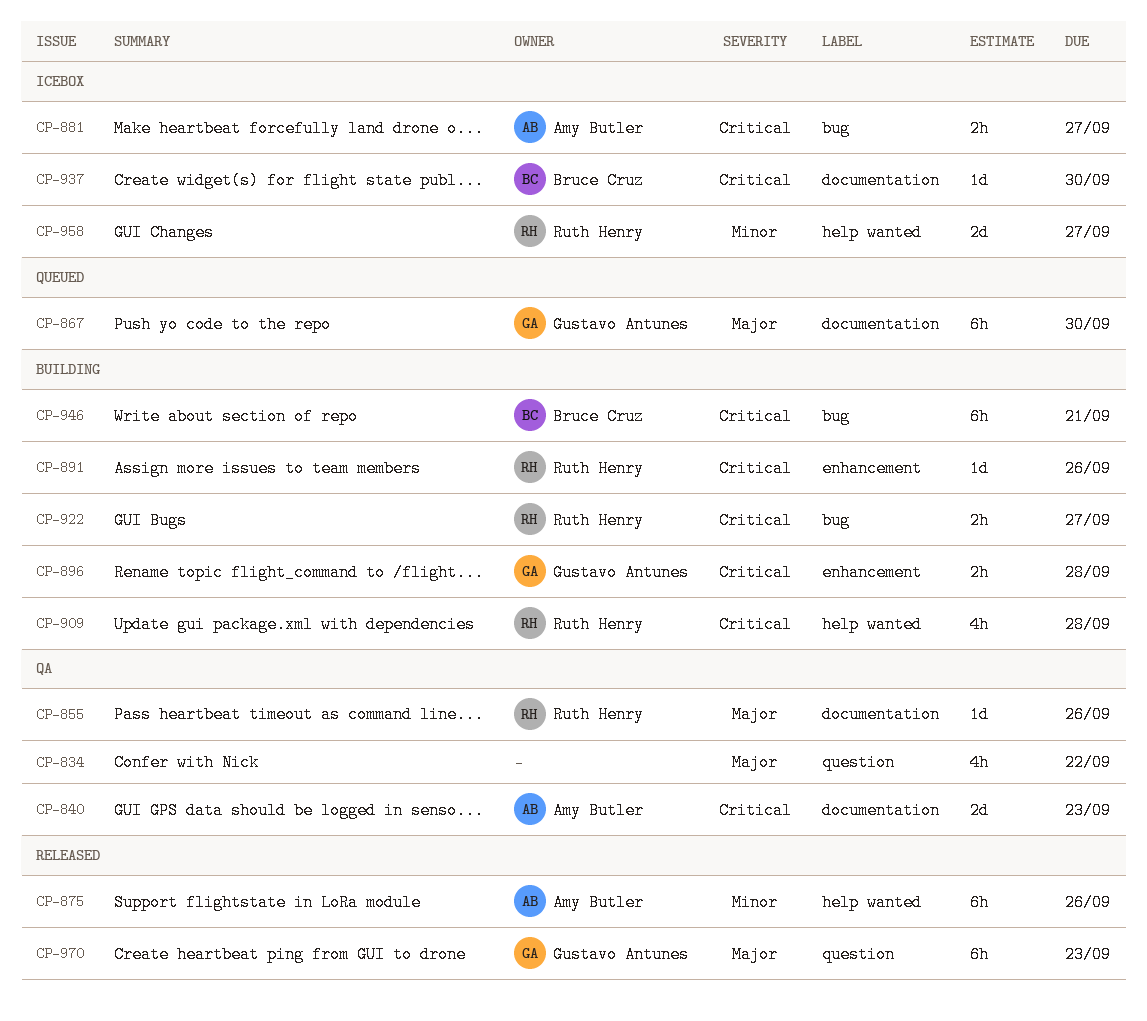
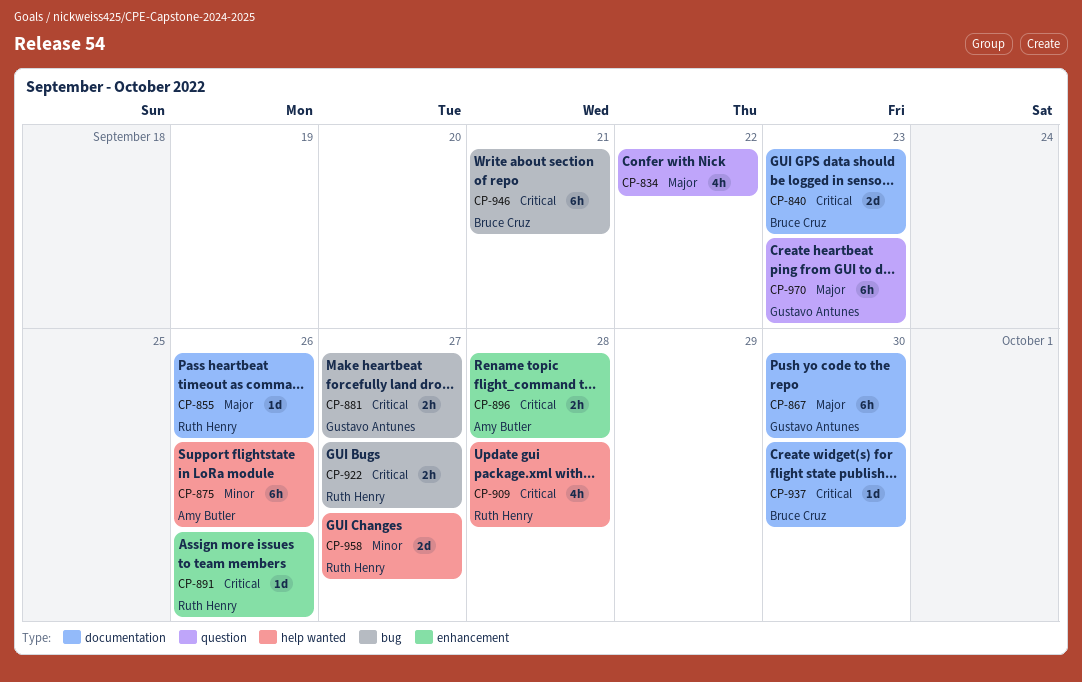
CP-840, owner: Amy Butler -> Bruce Cruz
CP-881, owner: Amy Butler -> Gustavo Antunes
CP-896, owner: Gustavo Antunes -> Amy Butler

